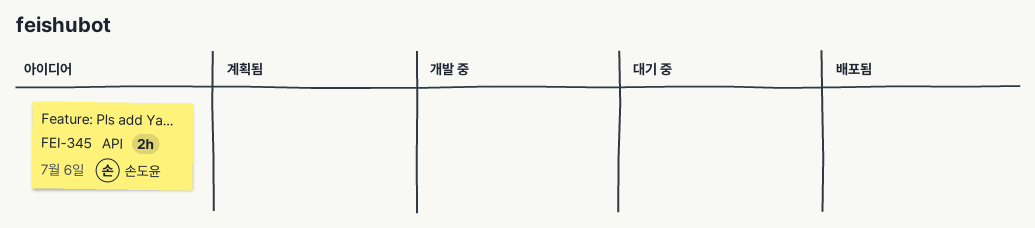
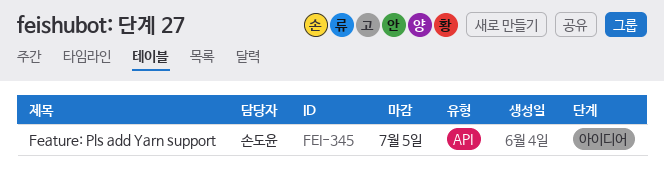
FEI-345, due: Jul 6 -> Jul 5

